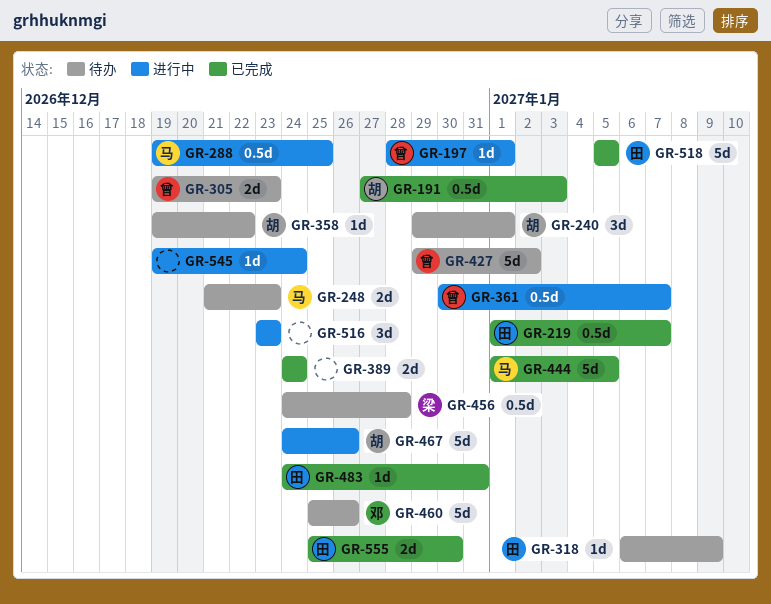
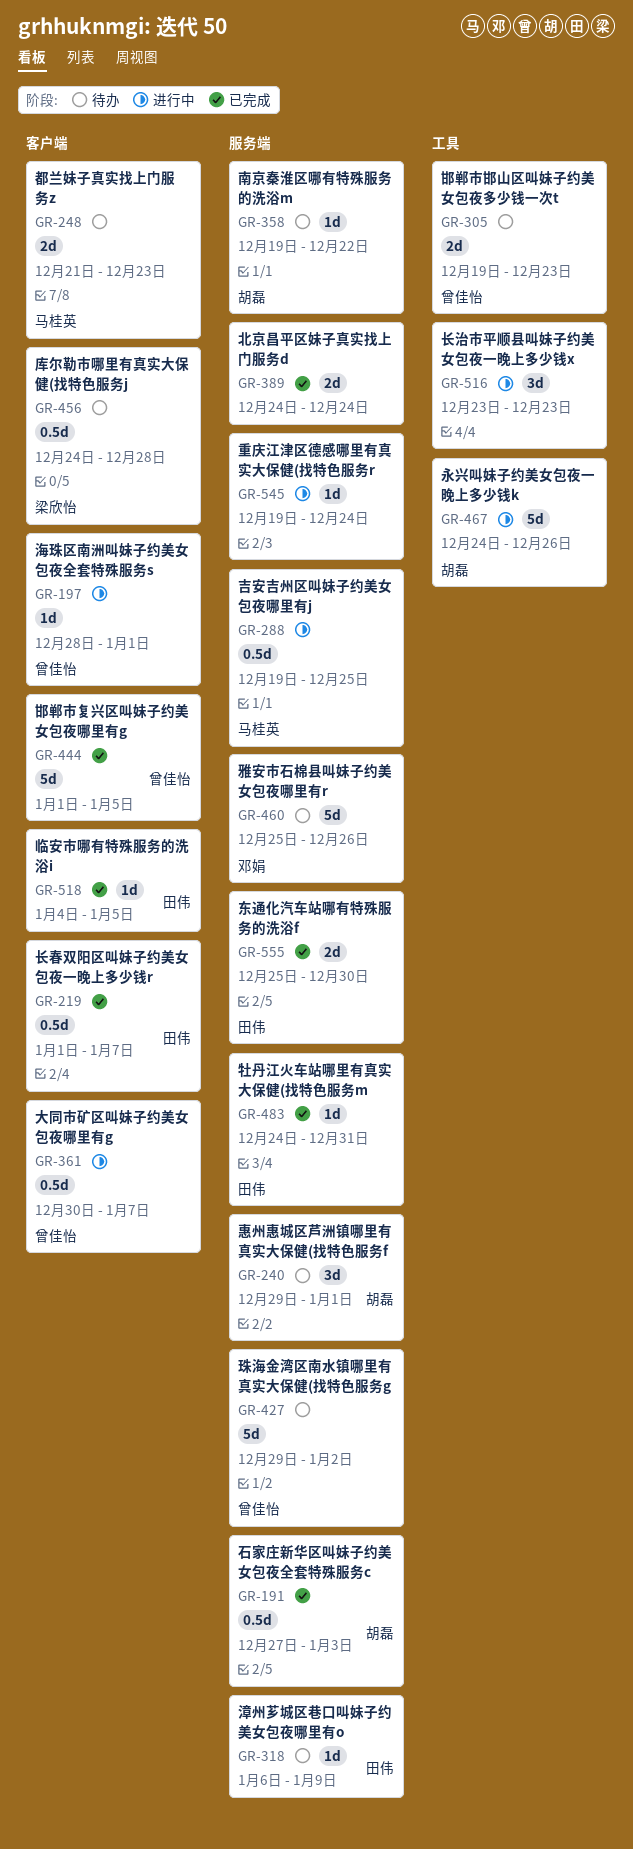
GR-444, owner: 马桂英 -> 曾佳怡
GR-518, estimate: 5d -> 1d
GR-518, start: Jan 5 -> Jan 4

